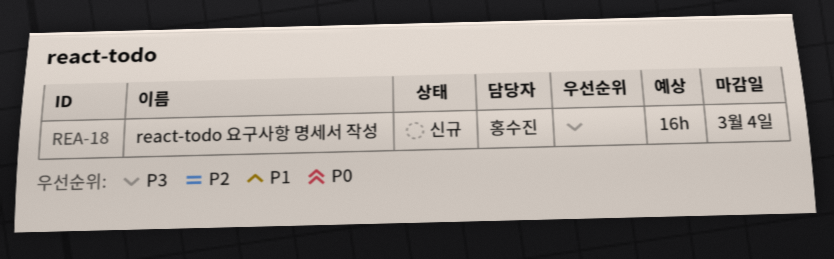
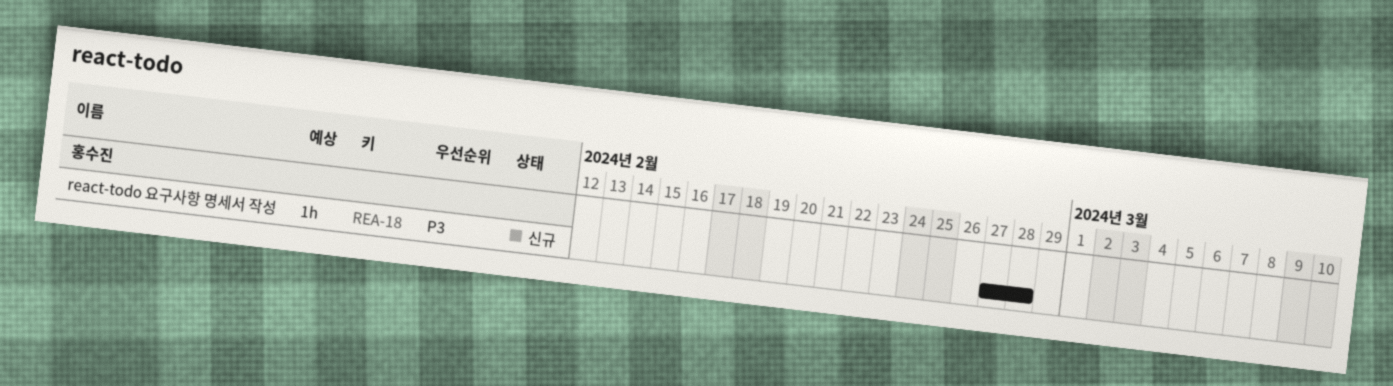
REA-18, estimate: 16h -> 1h
REA-18, due: Mar 4 -> Feb 28

